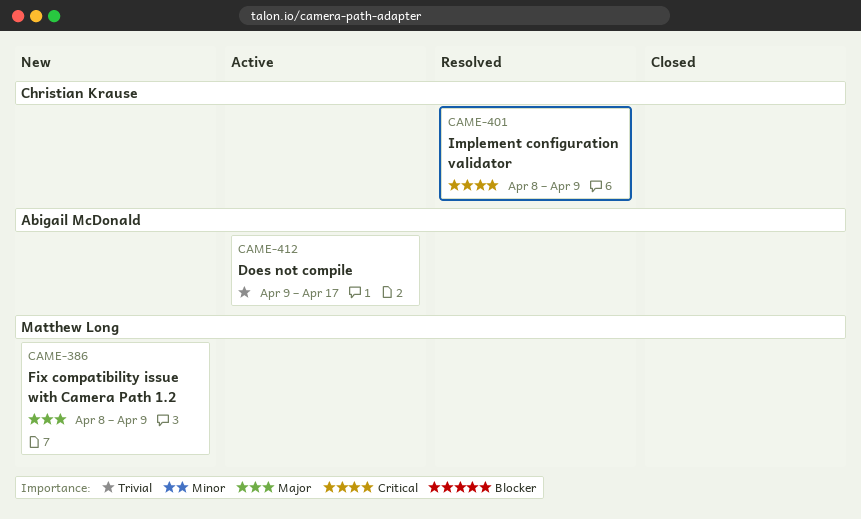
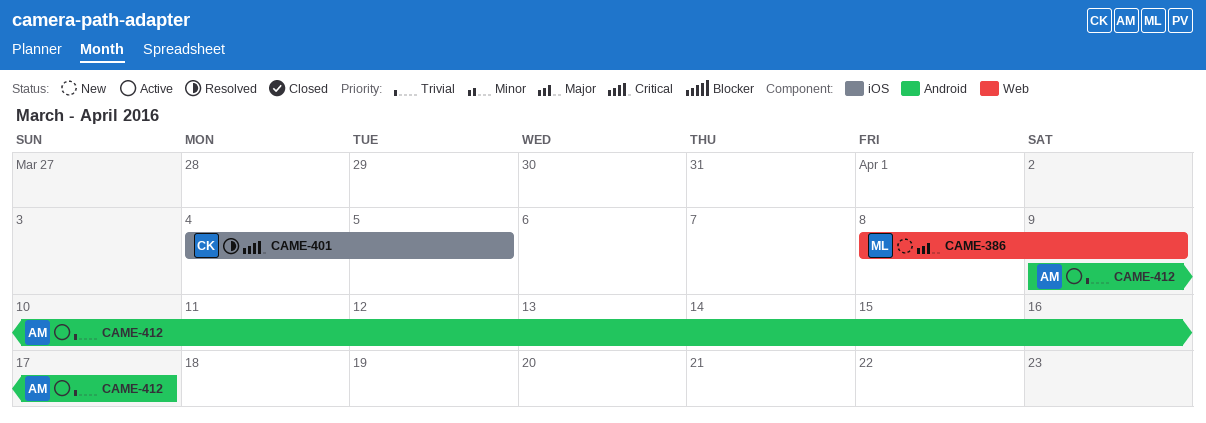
CAME-401, start: Apr 8 -> Apr 4
CAME-401, due: Apr 9 -> Apr 5

